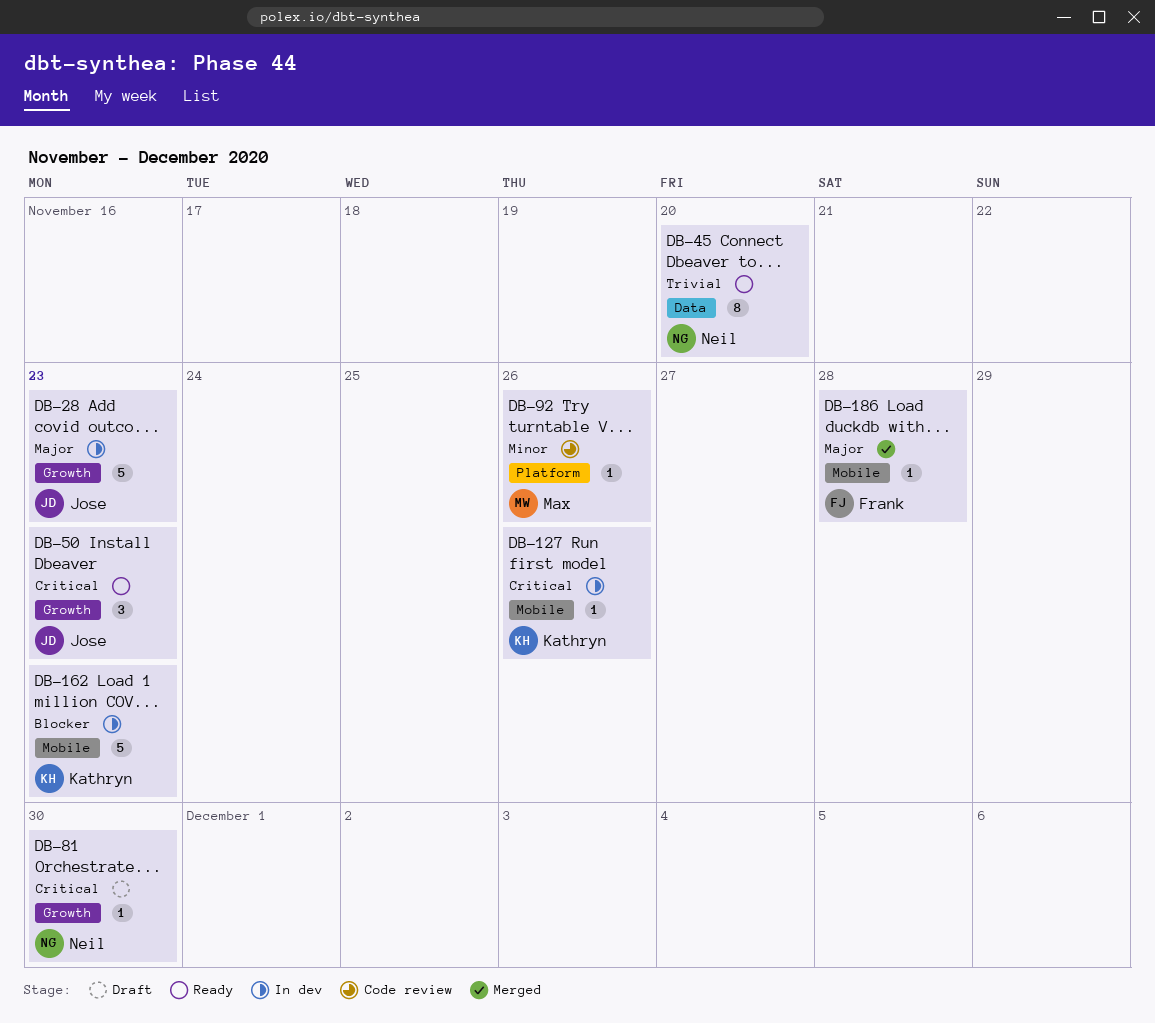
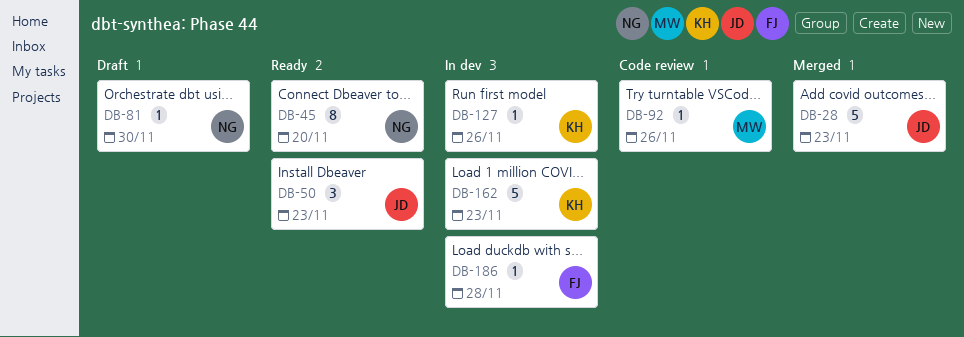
DB-28, status: In dev -> Merged
DB-186, status: Merged -> In dev

